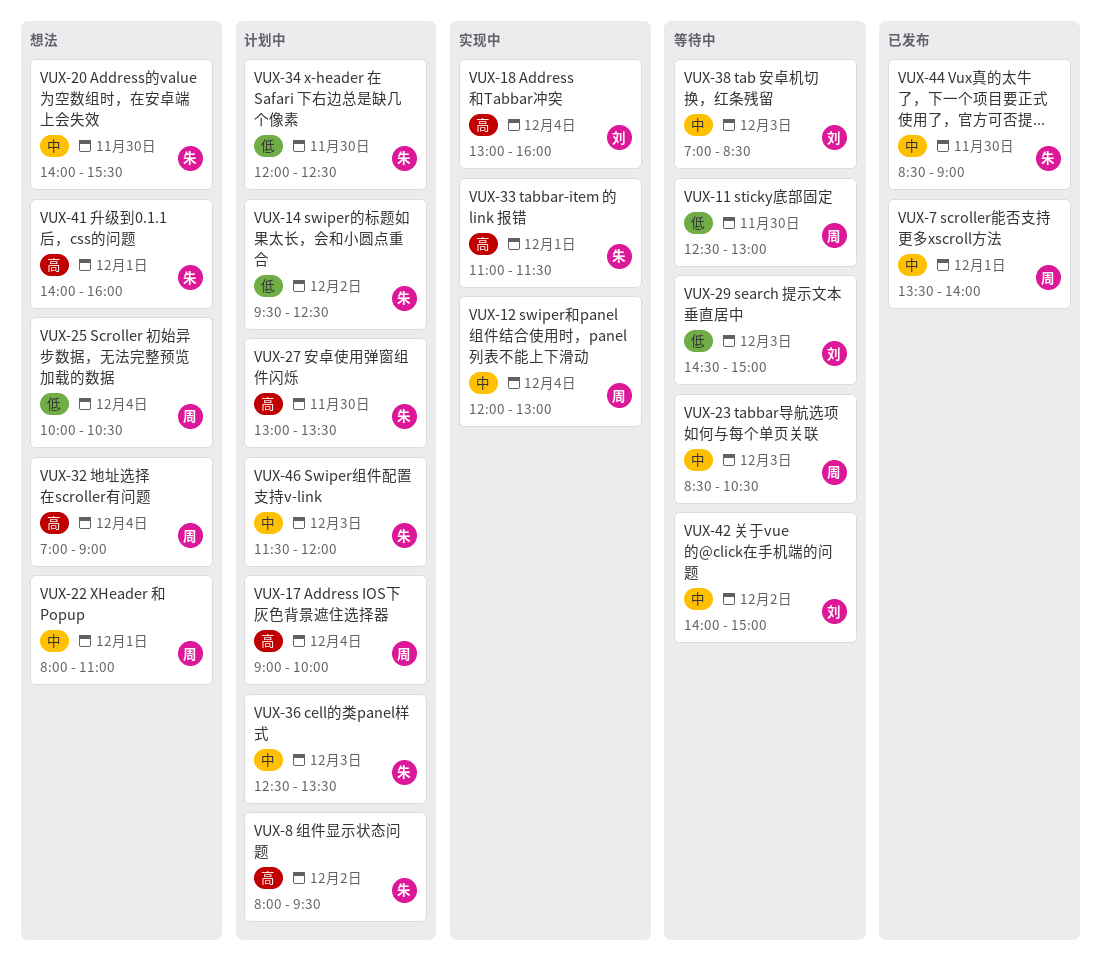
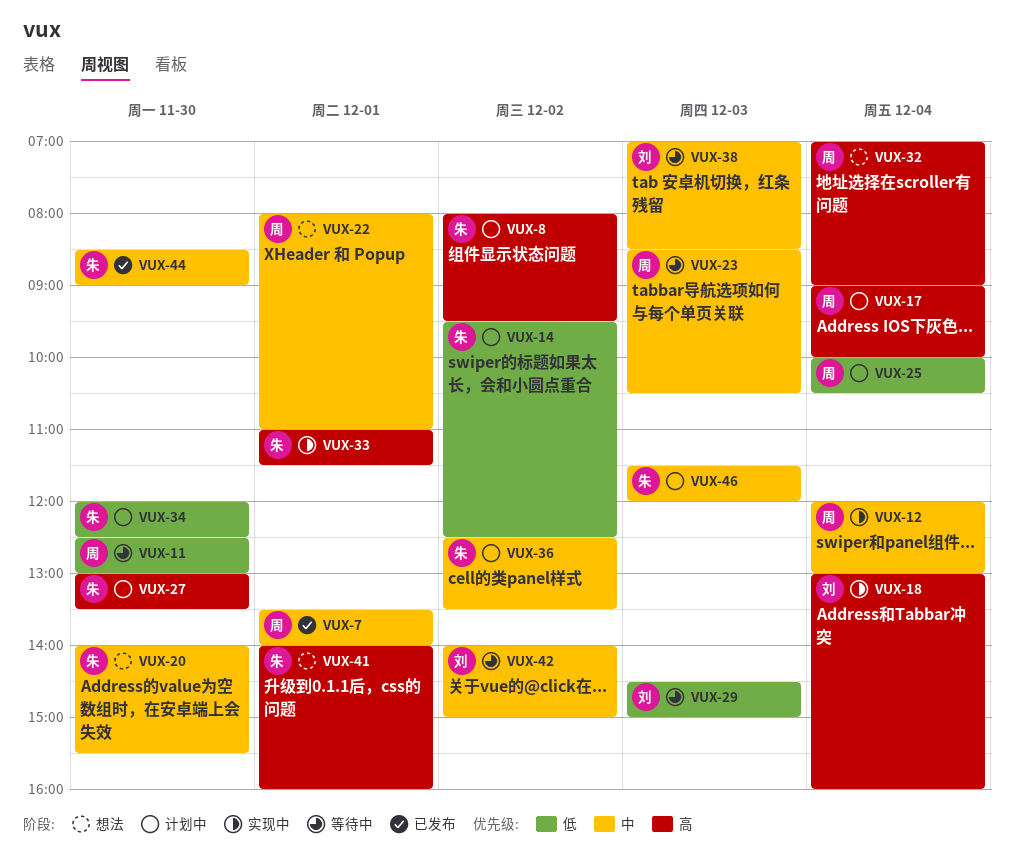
VUX-25, status: 想法 -> 计划中
VUX-36, day: Dec 3 -> Dec 2

